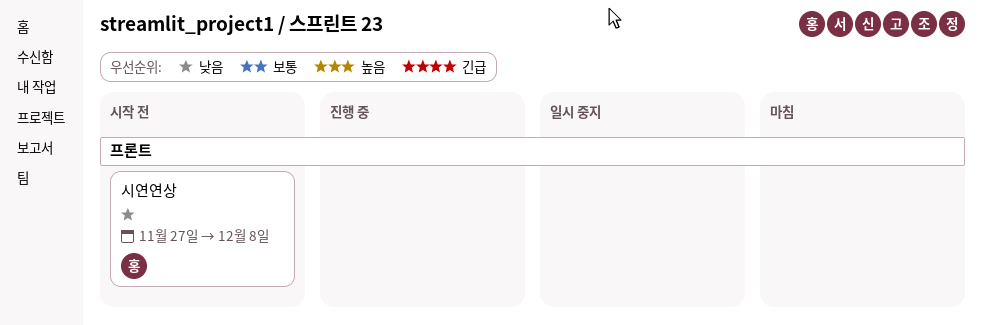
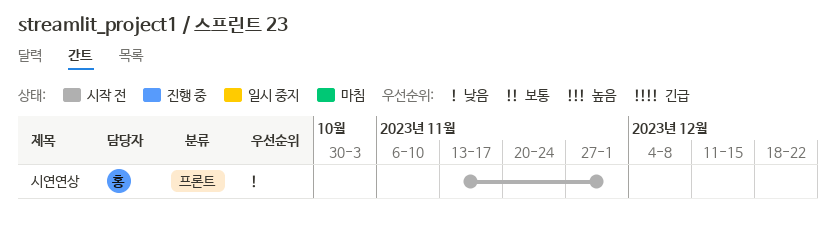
시연연상, start: Nov 27 -> Nov 13
시연연상, due: Dec 8 -> Dec 1

